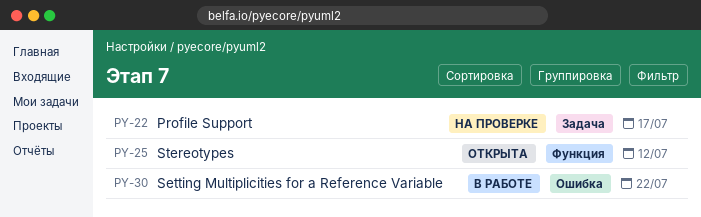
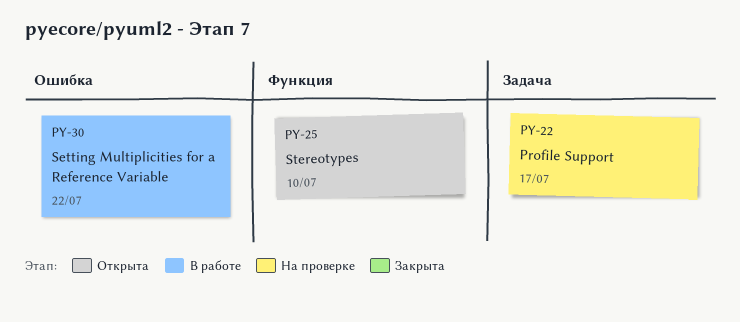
PY-25, due: Jul 12 -> Jul 10

